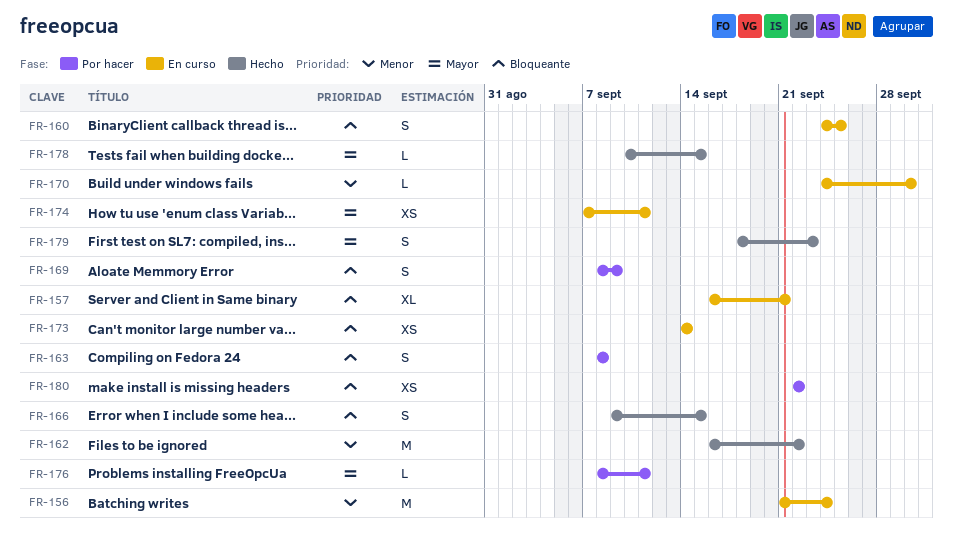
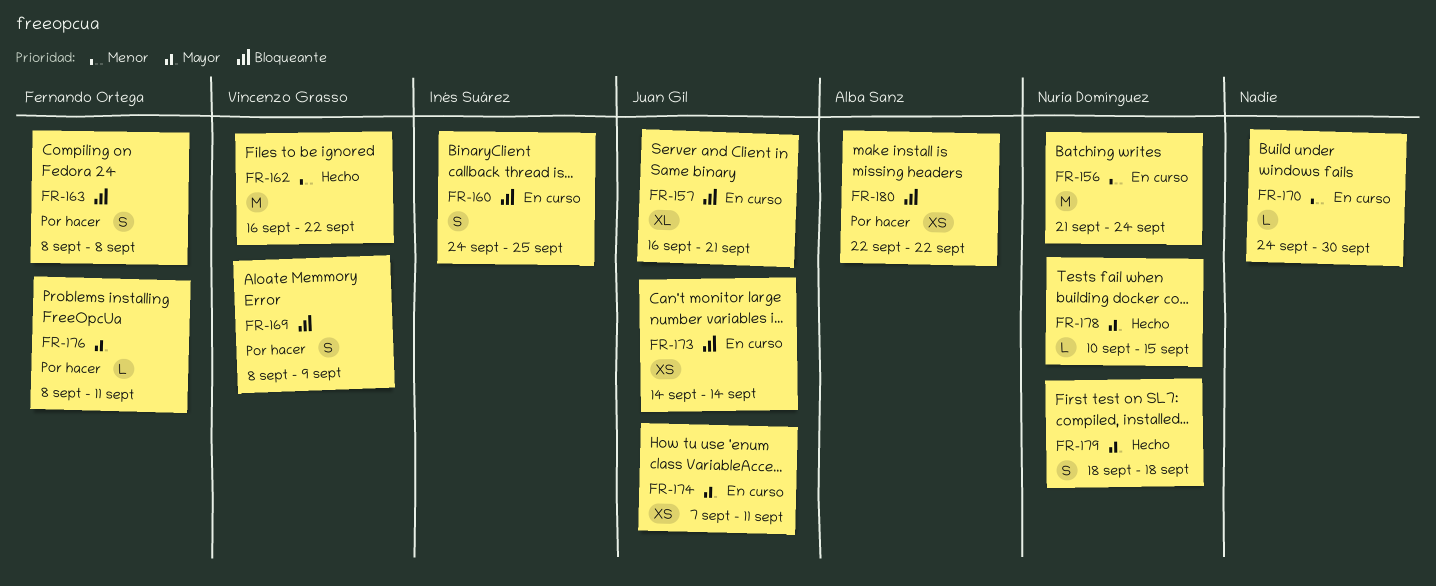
FR-166: present -> none
FR-179, due: Sep 23 -> Sep 18

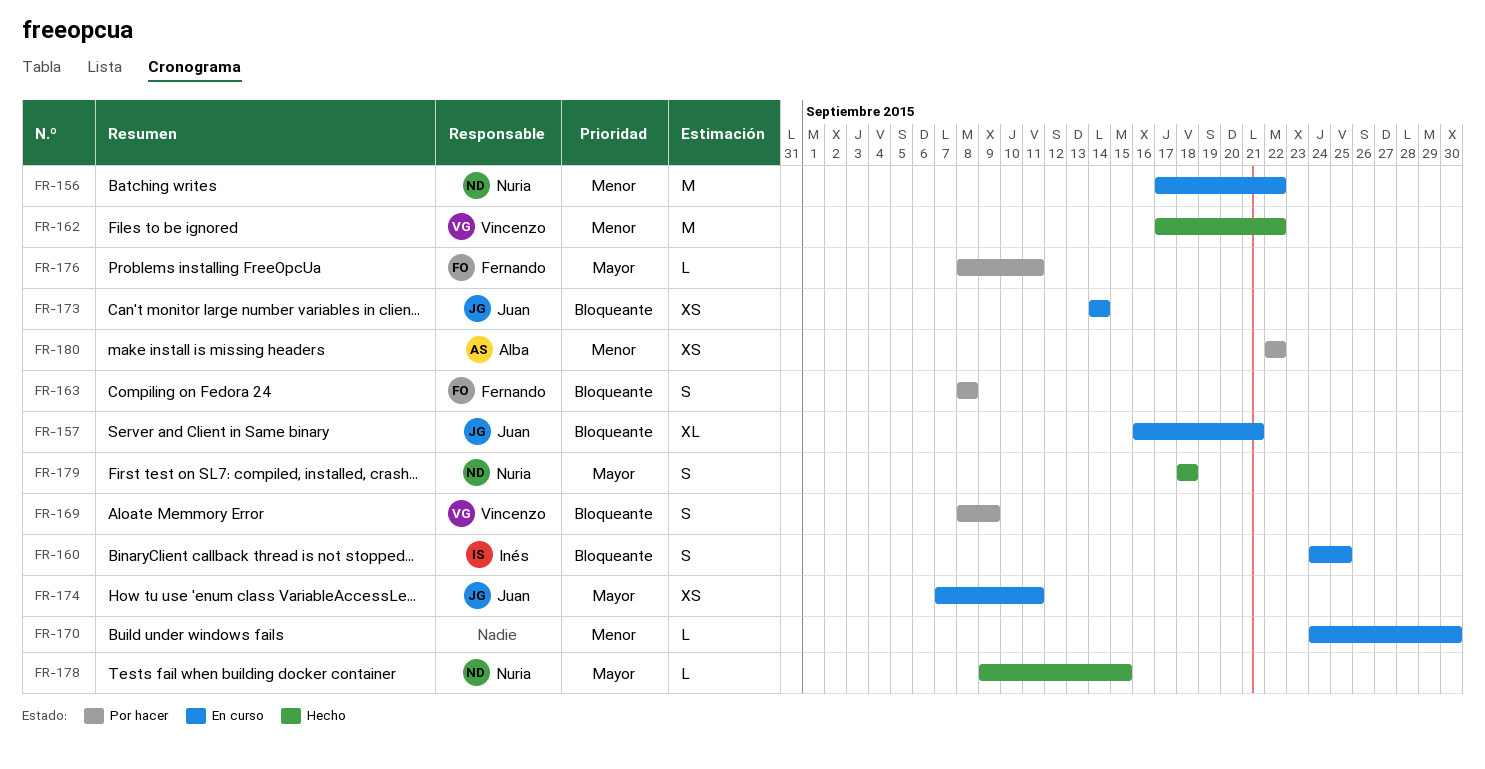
FR-156, start: Sep 21 -> Sep 17
FR-156, due: Sep 24 -> Sep 22
FR-162, start: Sep 16 -> Sep 17
FR-178, start: Sep 10 -> Sep 9
FR-180, priority: Bloqueante -> Menor

